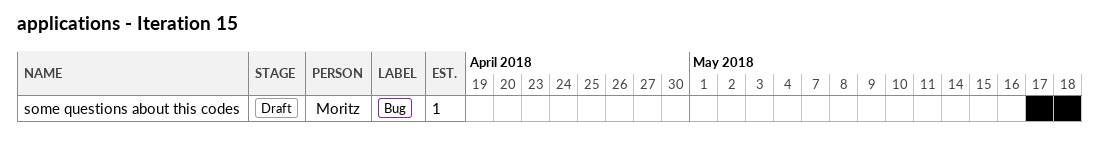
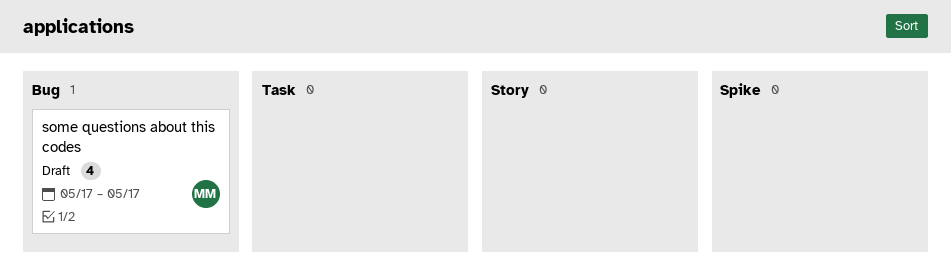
some questions about this codes, estimate: 1 -> 4
some questions about this codes, due: May 18 -> May 17

